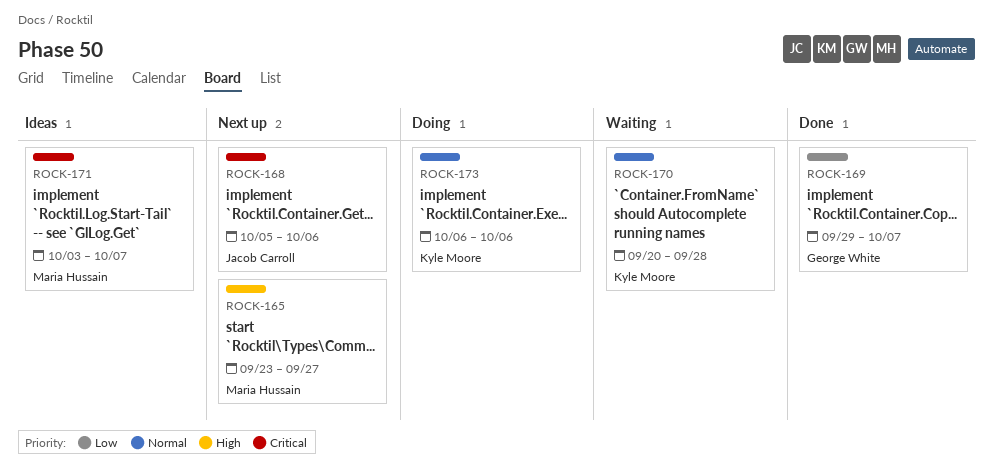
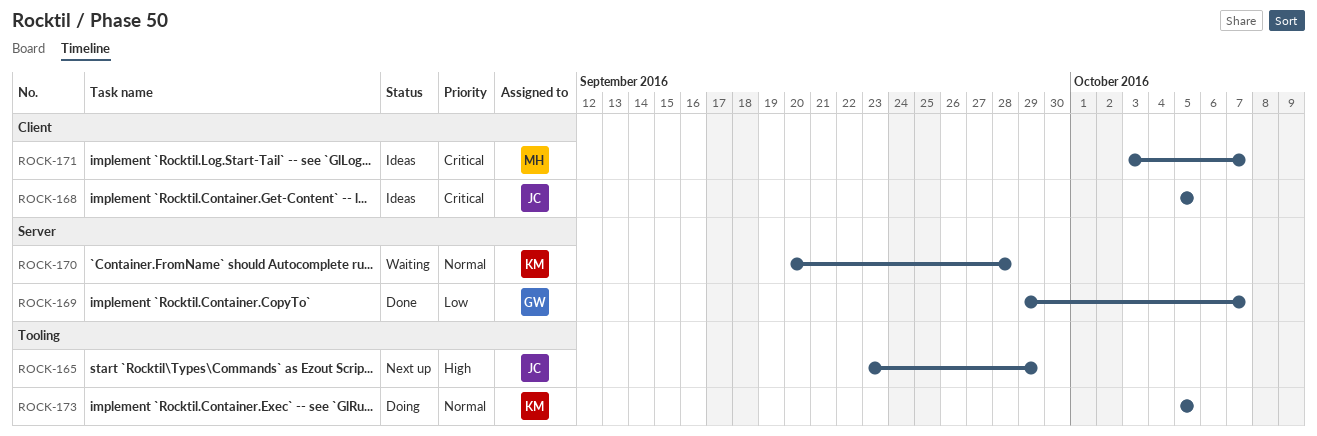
ROCK-165, owner: Maria Hussain -> Jacob Carroll
ROCK-165, due: Sep 27 -> Sep 29
ROCK-168, status: Next up -> Ideas
ROCK-168, due: Oct 6 -> Oct 5
ROCK-173, start: Oct 6 -> Oct 5
ROCK-173, due: Oct 6 -> Oct 5

